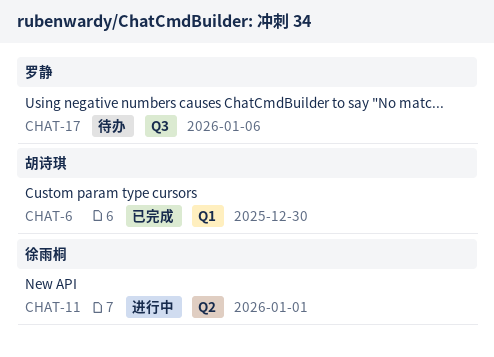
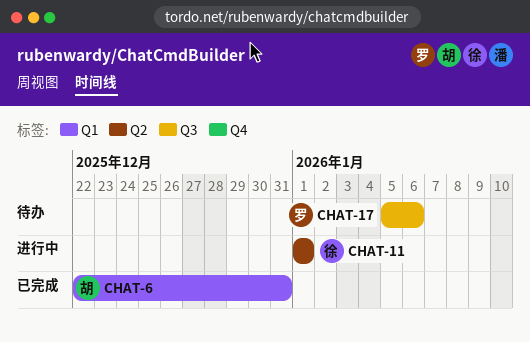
CHAT-6, due: Dec 30 -> Dec 31

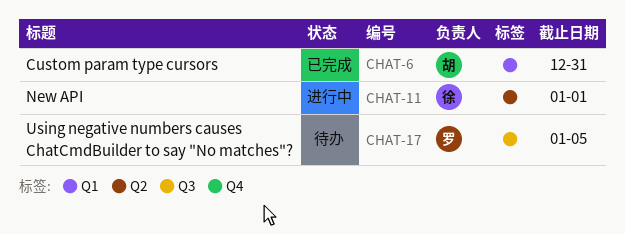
CHAT-17, due: Jan 6 -> Jan 5

